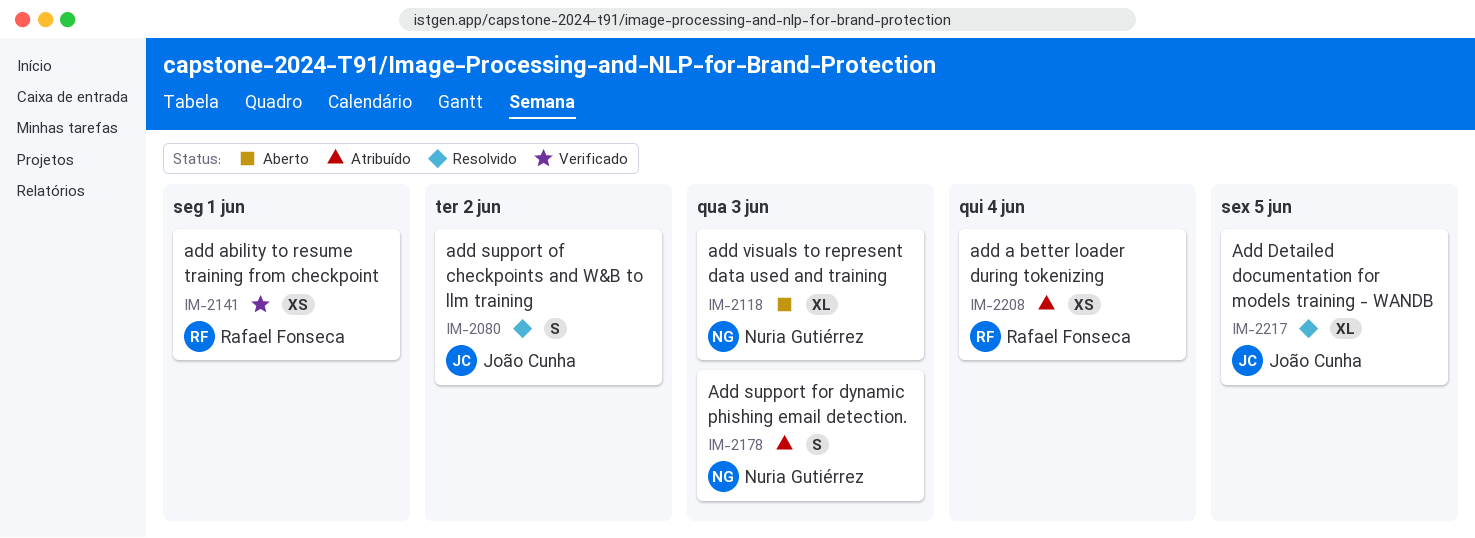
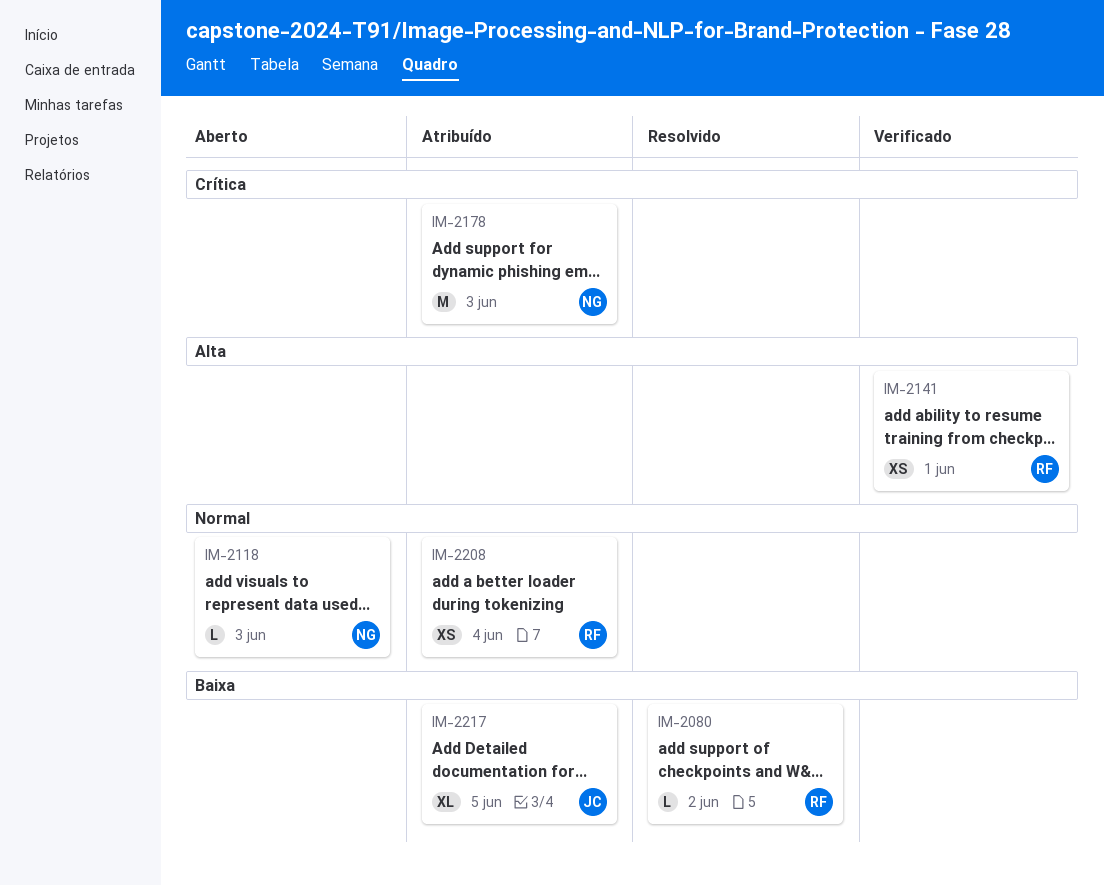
IM-2080, owner: João Cunha -> Rafael Fonseca
IM-2080, estimate: S -> L
IM-2118, estimate: XL -> L
IM-2178, estimate: S -> M
IM-2217, status: Resolvido -> Atribuído

